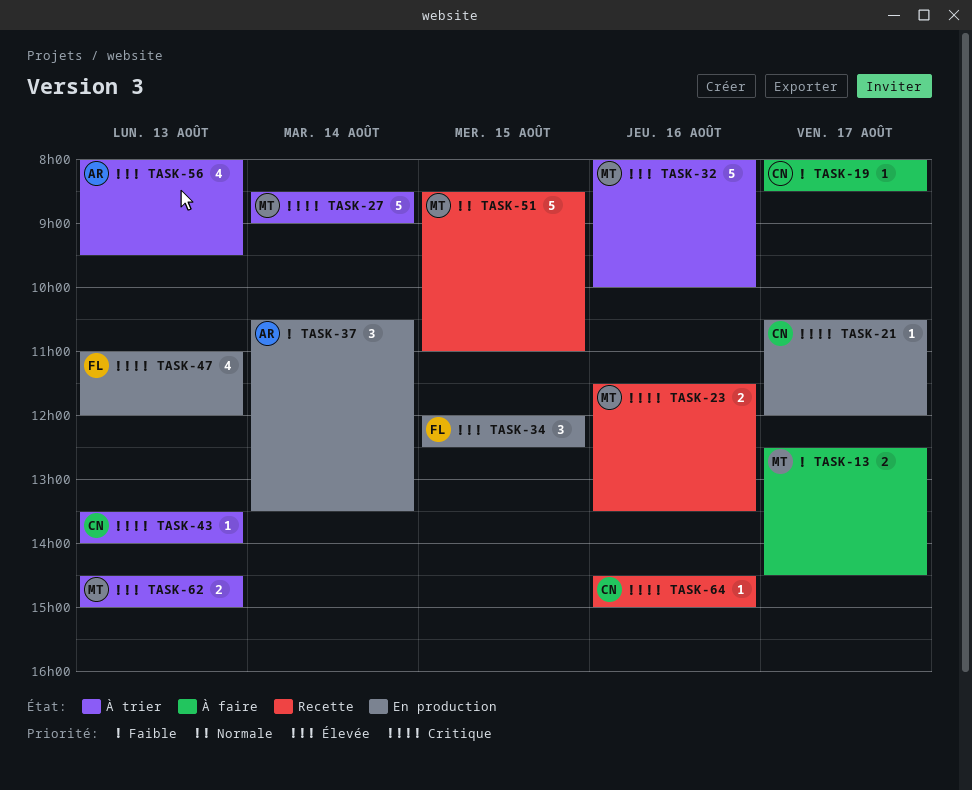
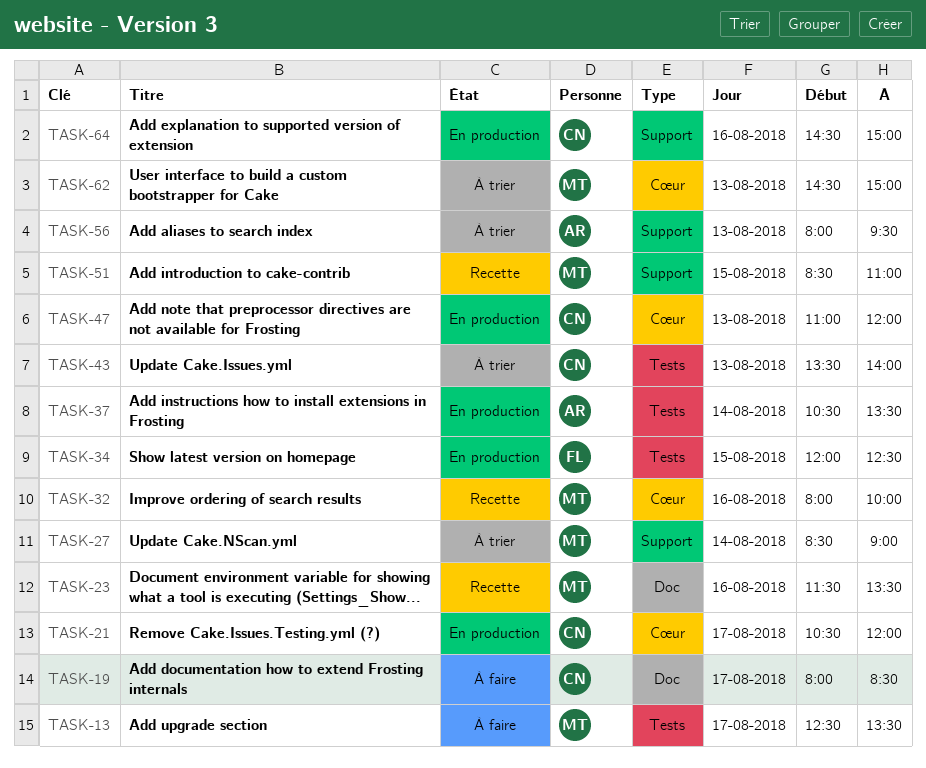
TASK-13, ends: 14:30 -> 13:30
TASK-32, status: À trier -> Recette
TASK-47, owner: FL -> CN
TASK-64, status: Recette -> En production

